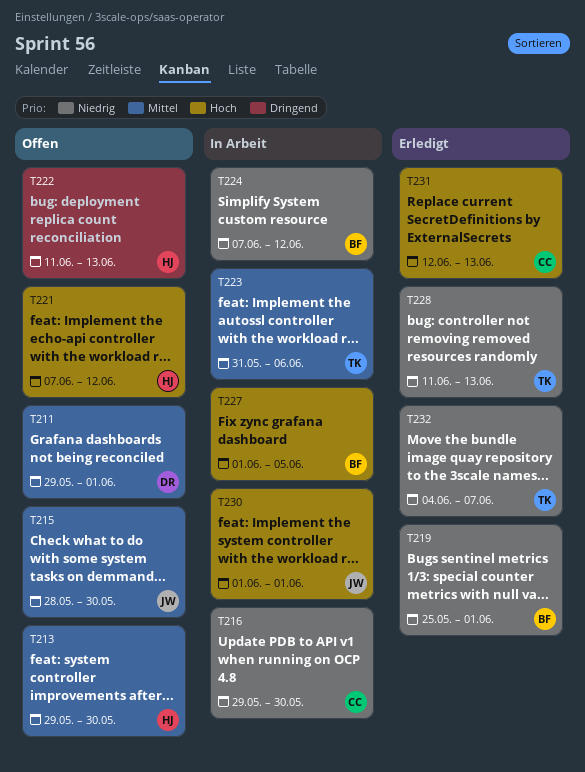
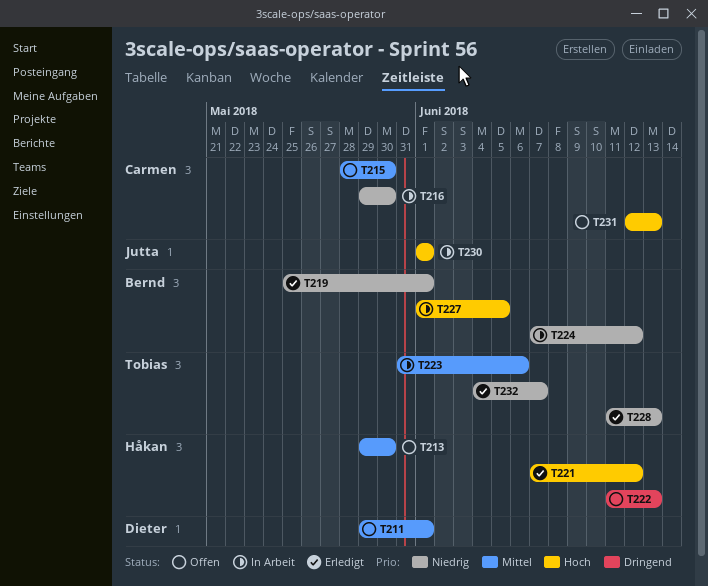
T215, owner: Jutta -> Carmen
T221, status: Offen -> Erledigt
T231, status: Erledigt -> Offen

